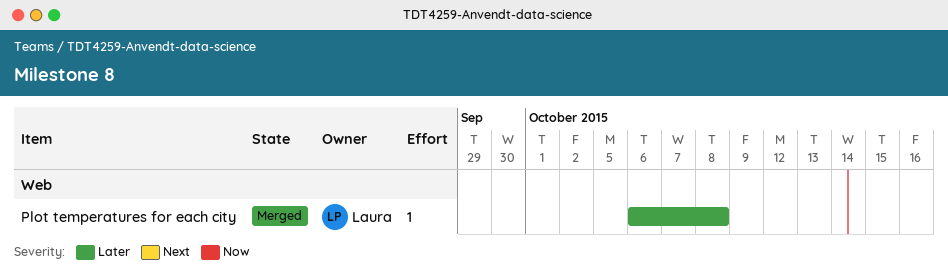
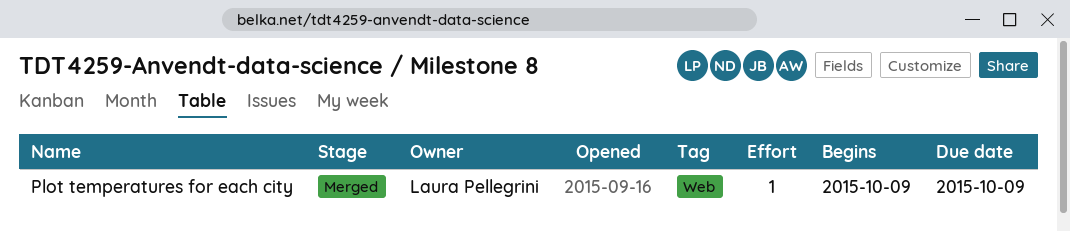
Plot temperatures for each city, start: Oct 6 -> Oct 9
Plot temperatures for each city, due: Oct 8 -> Oct 9

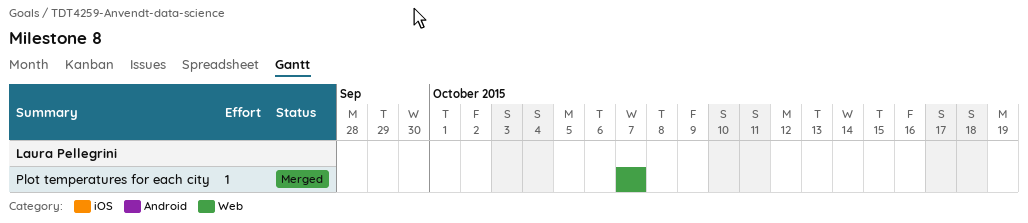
Plot temperatures for each city, start: Oct 9 -> Oct 7
Plot temperatures for each city, due: Oct 9 -> Oct 7

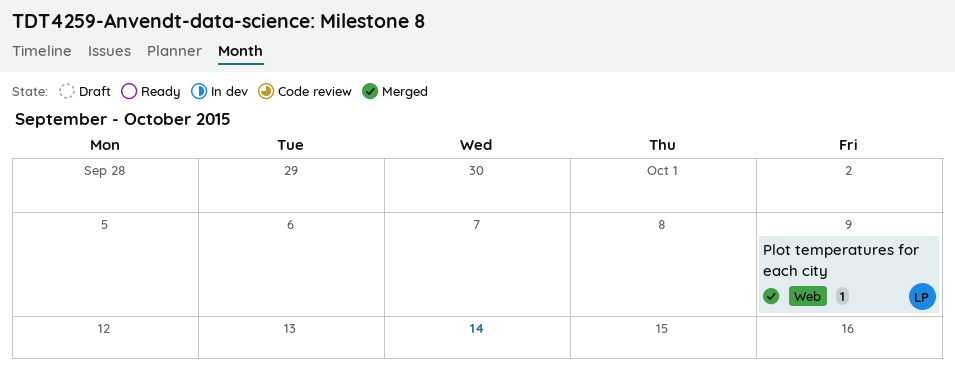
Plot temperatures for each city, due: Oct 7 -> Oct 9

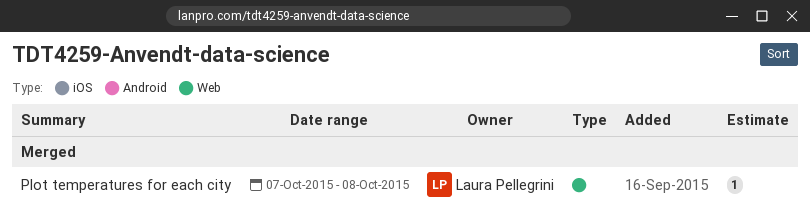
Plot temperatures for each city, due: Oct 9 -> Oct 8

